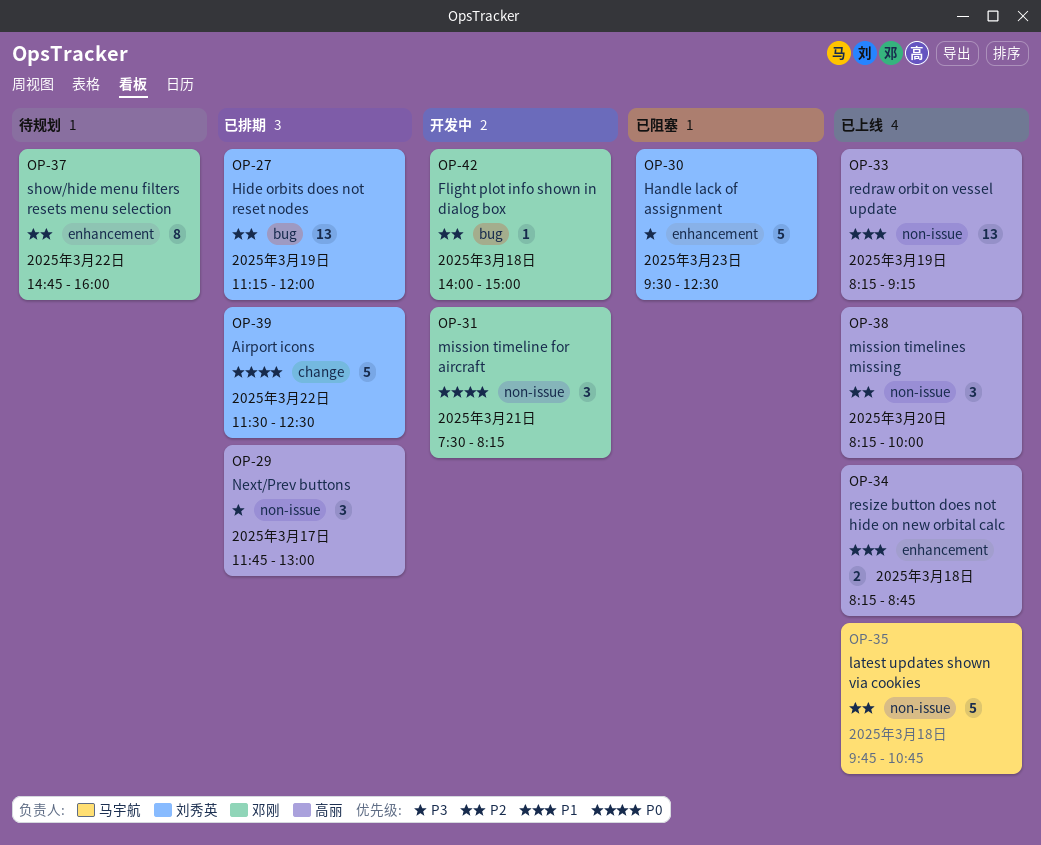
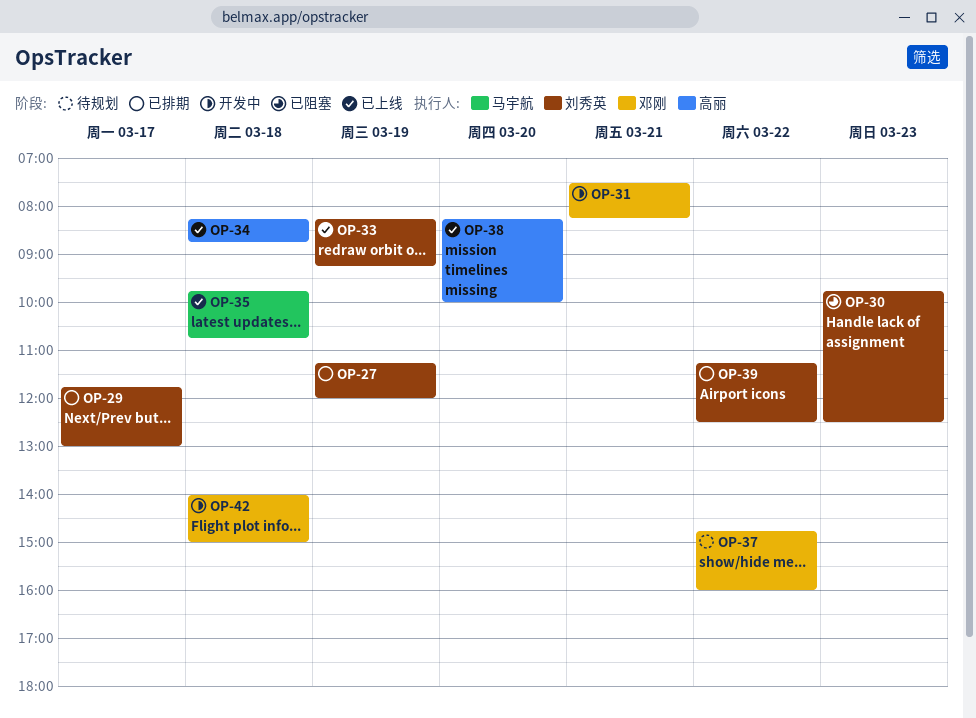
OP-29, owner: 高丽 -> 刘秀英
OP-30, begins: 09:30 -> 09:45
OP-33, owner: 高丽 -> 刘秀英
OP-39, begins: 11:30 -> 11:15

